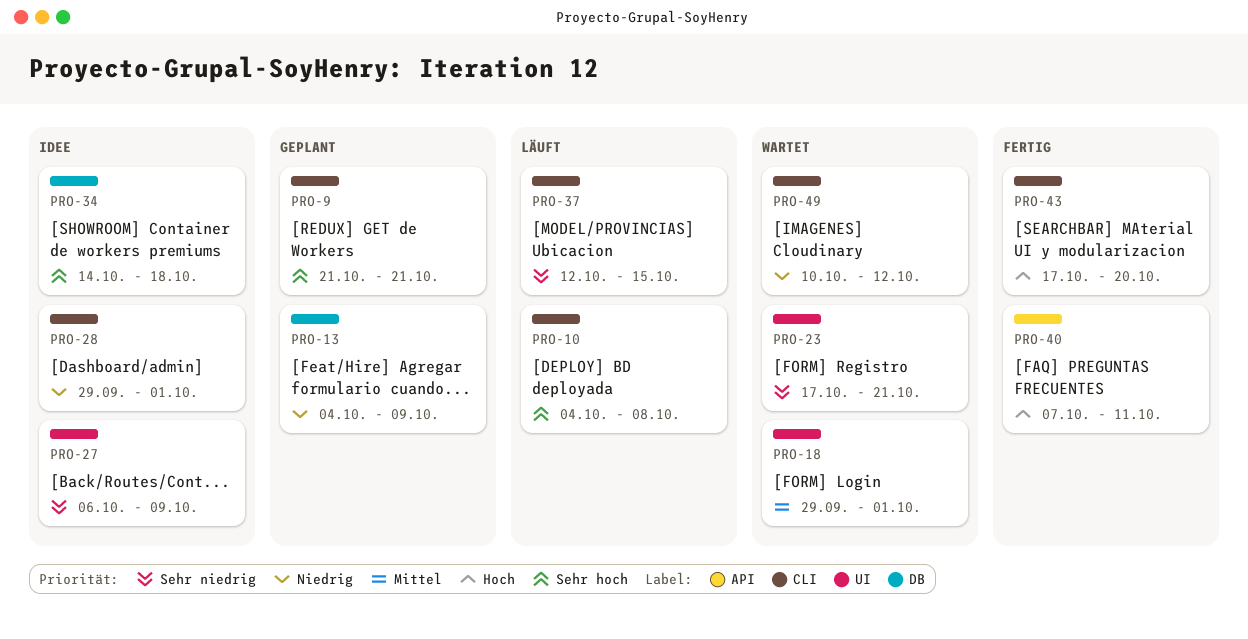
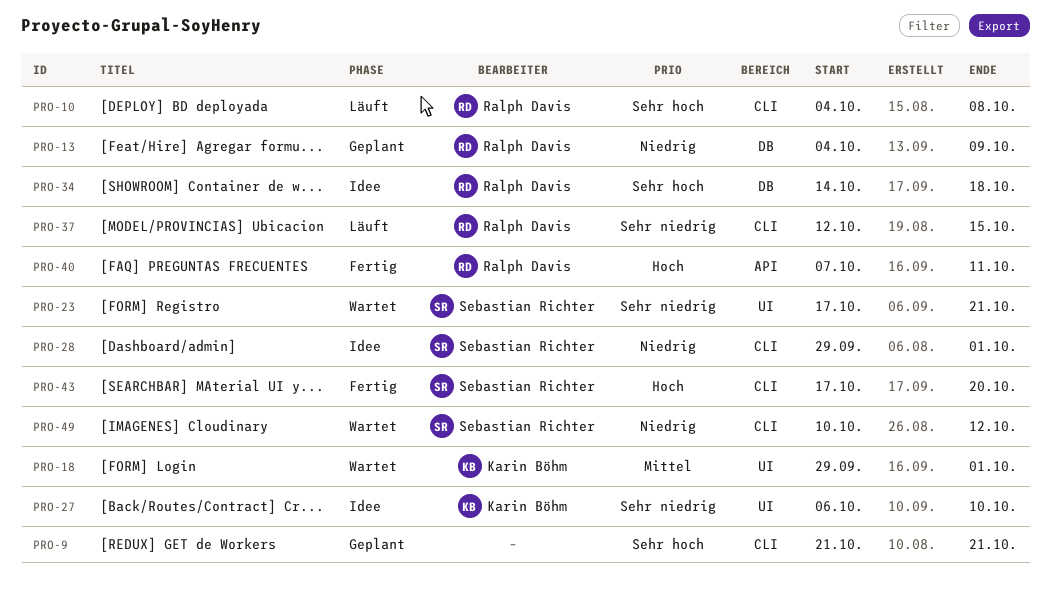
PRO-27, due: Oct 9 -> Oct 10

